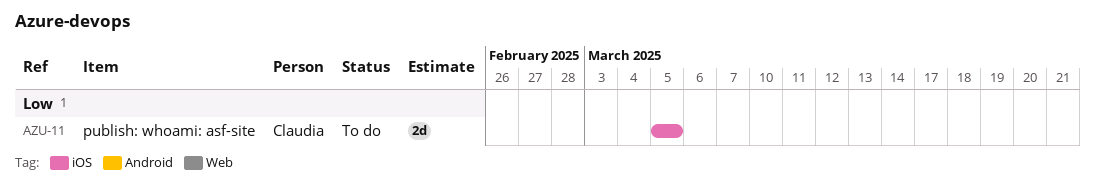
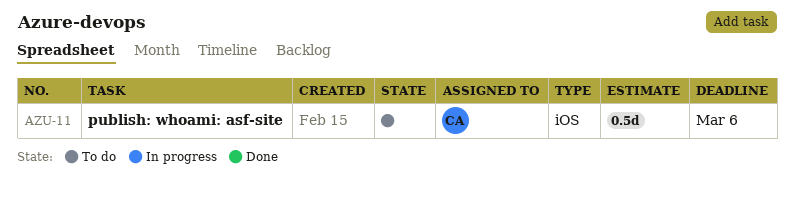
AZU-11, estimate: 2d -> 0.5d
AZU-11, due: Mar 5 -> Mar 6

